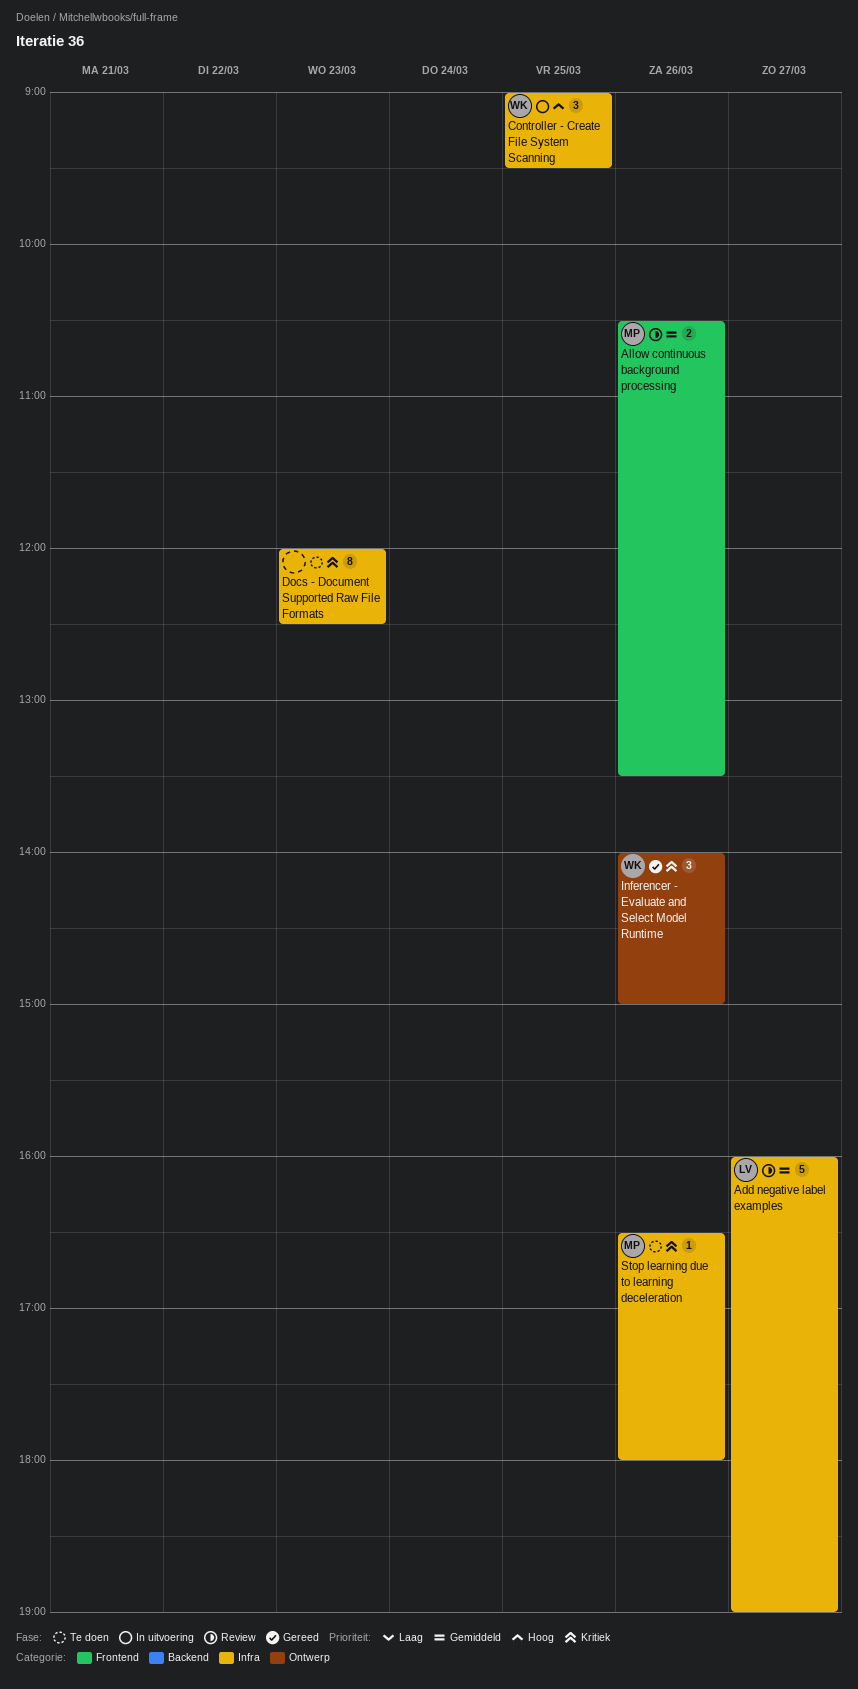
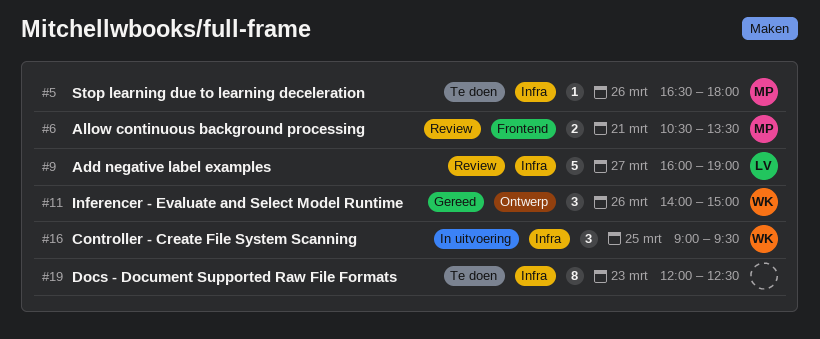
Allow continuous background processing, day: Mar 26 -> Mar 21

